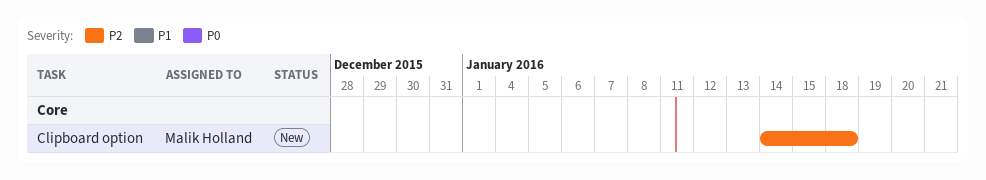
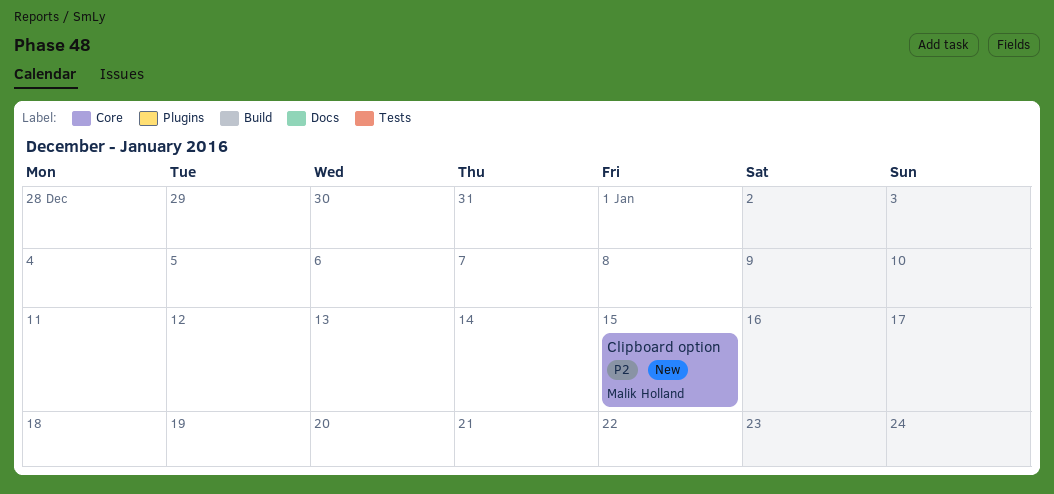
Clipboard option, due: Jan 18 -> Jan 15

